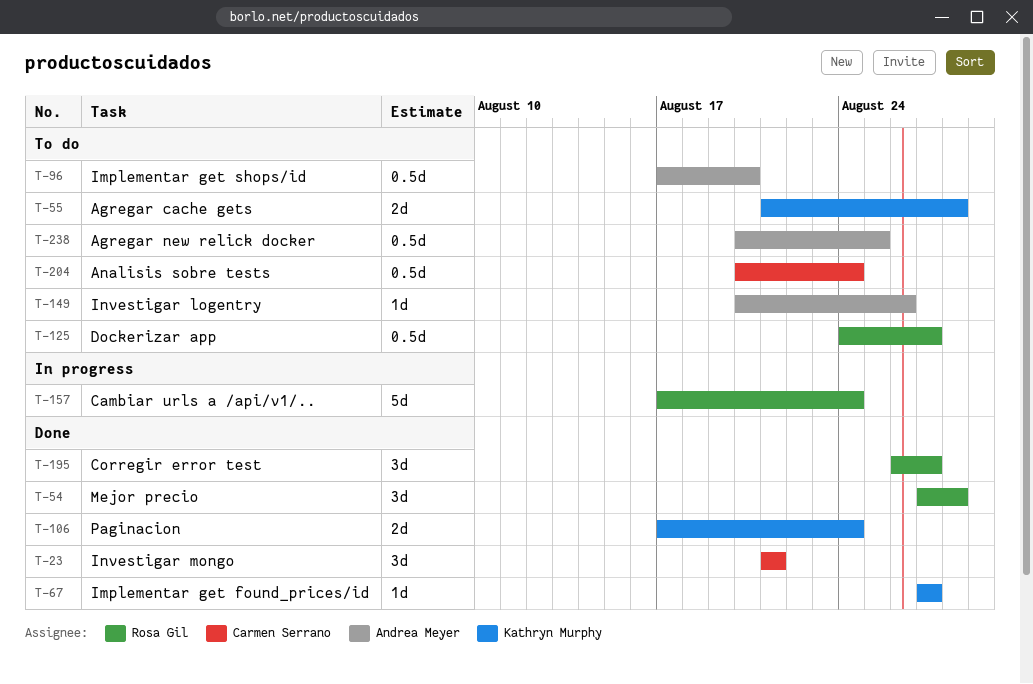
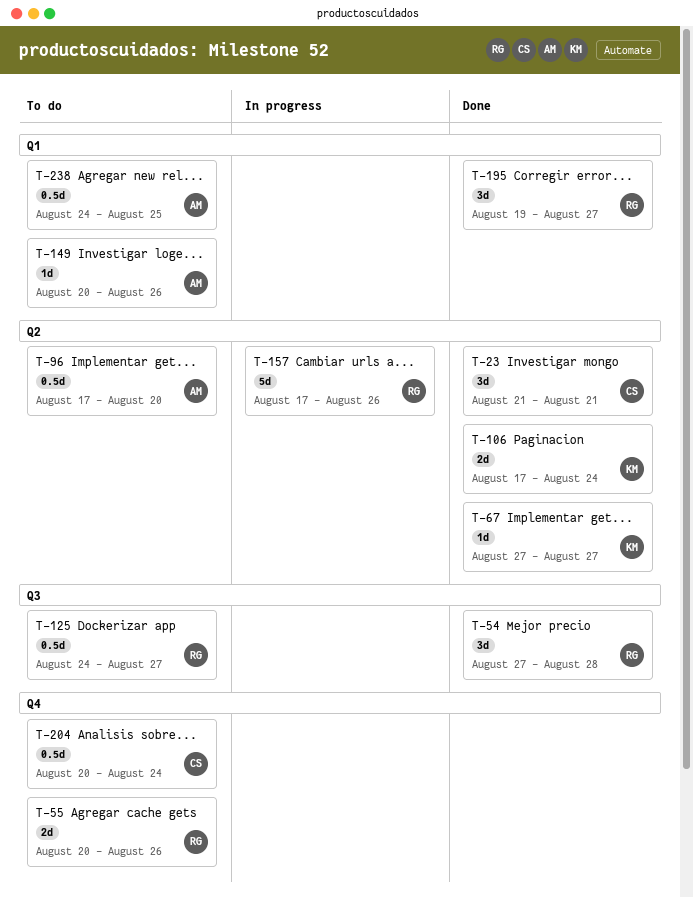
T-55, owner: Kathryn Murphy -> Rosa Gil
T-55, start: Aug 21 -> Aug 20
T-55, due: Aug 28 -> Aug 26
T-157, due: Aug 24 -> Aug 26
T-195, start: Aug 26 -> Aug 19
T-238, start: Aug 20 -> Aug 24

